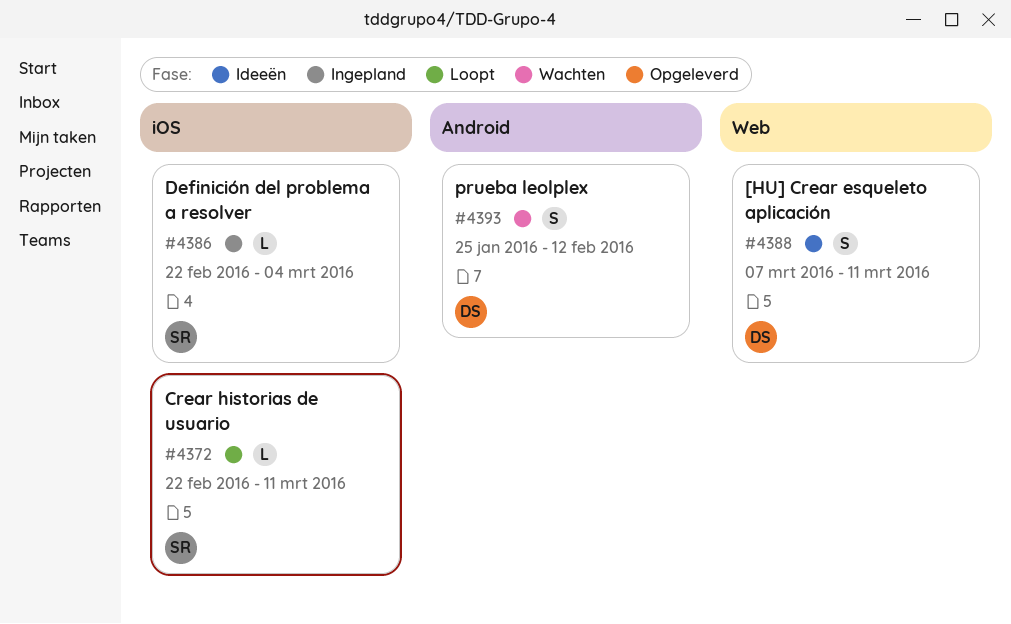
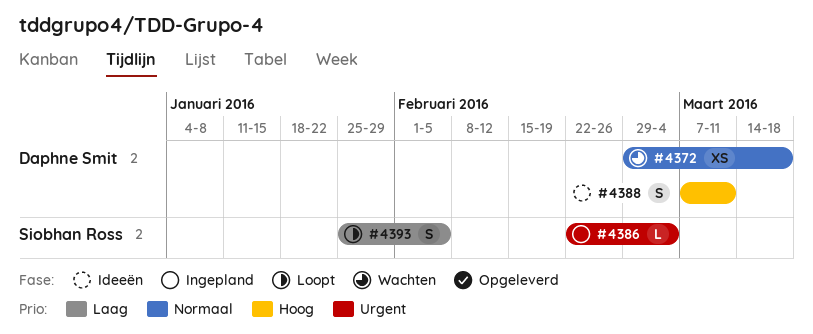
#4372, status: Loopt -> Wachten
#4372, owner: Siobhan Ross -> Daphne Smit
#4372, estimate: L -> XS
#4372, start: Feb 22 -> Feb 29
#4372, due: Mar 11 -> Mar 18
#4393, status: Wachten -> Loopt
#4393, owner: Daphne Smit -> Siobhan Ross
#4393, due: Feb 12 -> Feb 5

